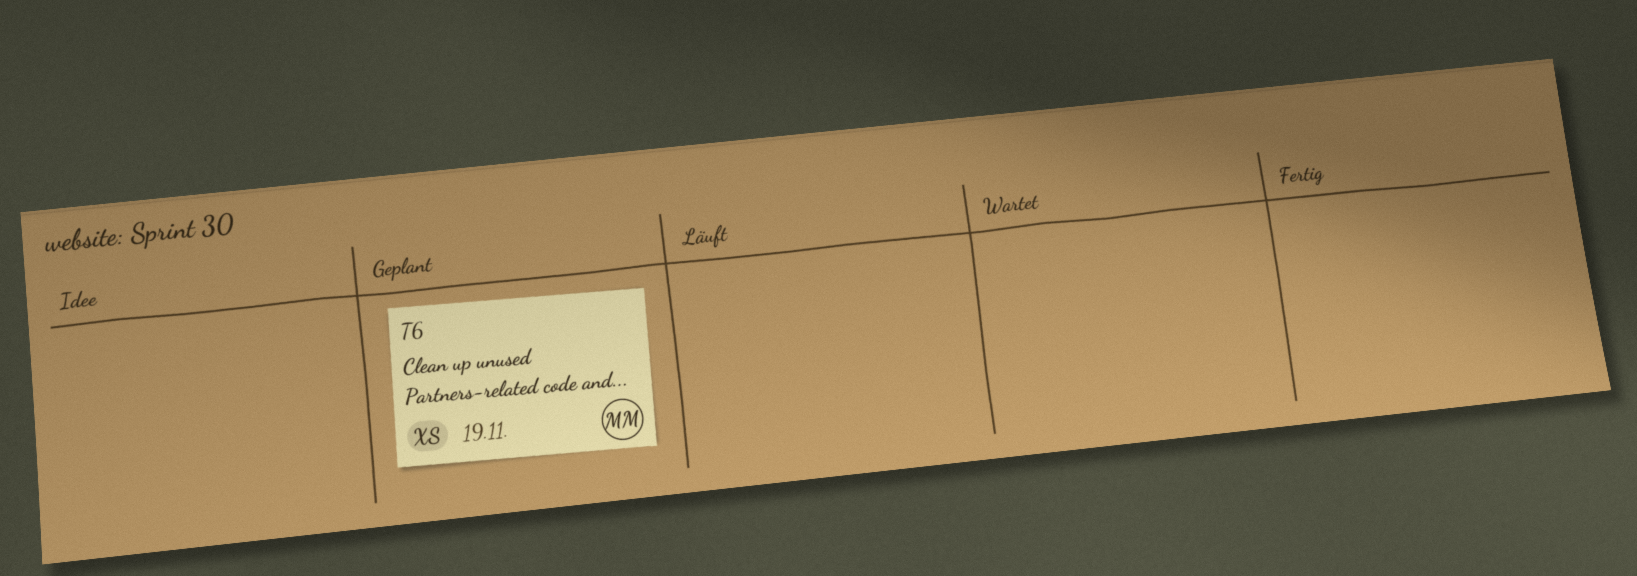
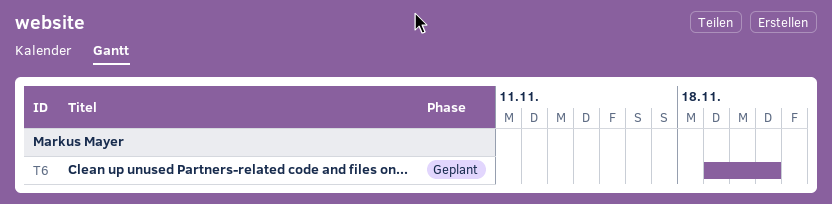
T6, due: Nov 19 -> Nov 21

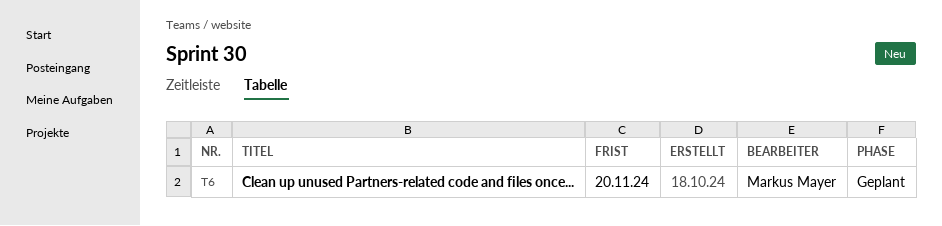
T6, due: Nov 21 -> Nov 20

